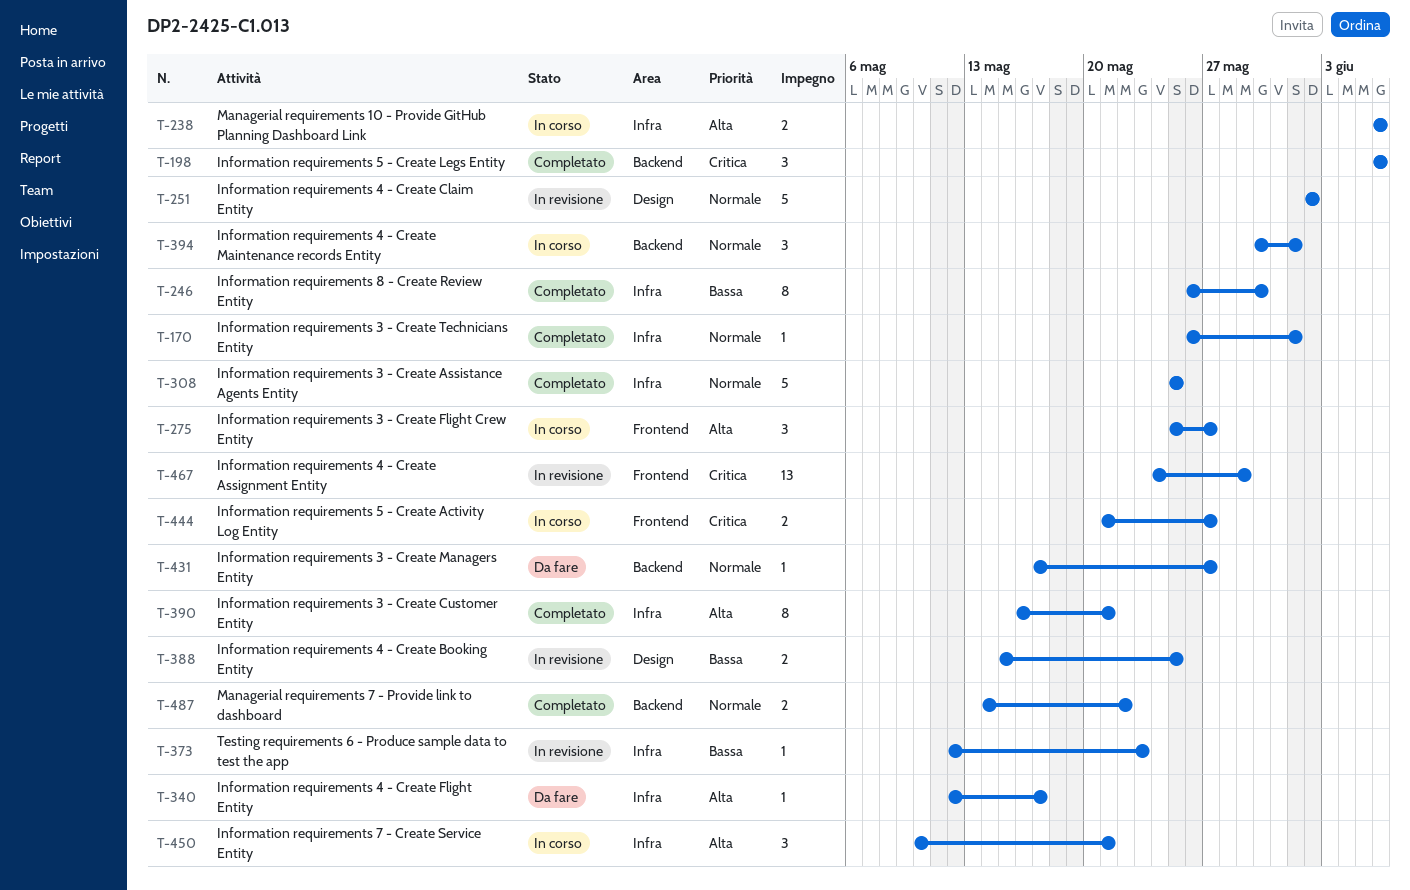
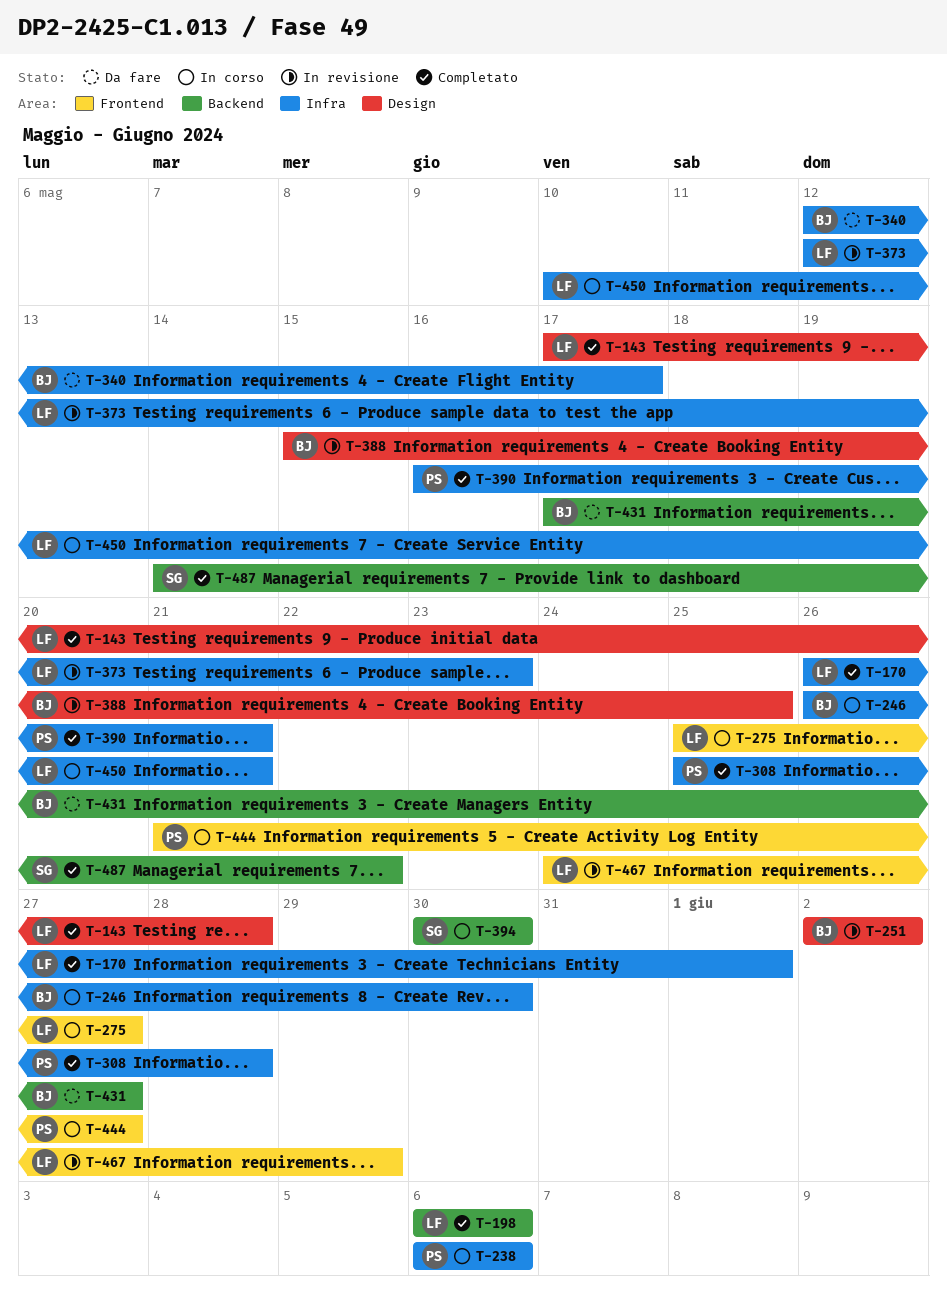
T-143: none -> present
T-246, status: Completato -> In corso
T-308, due: May 25 -> May 28
T-394, due: Jun 1 -> May 30

